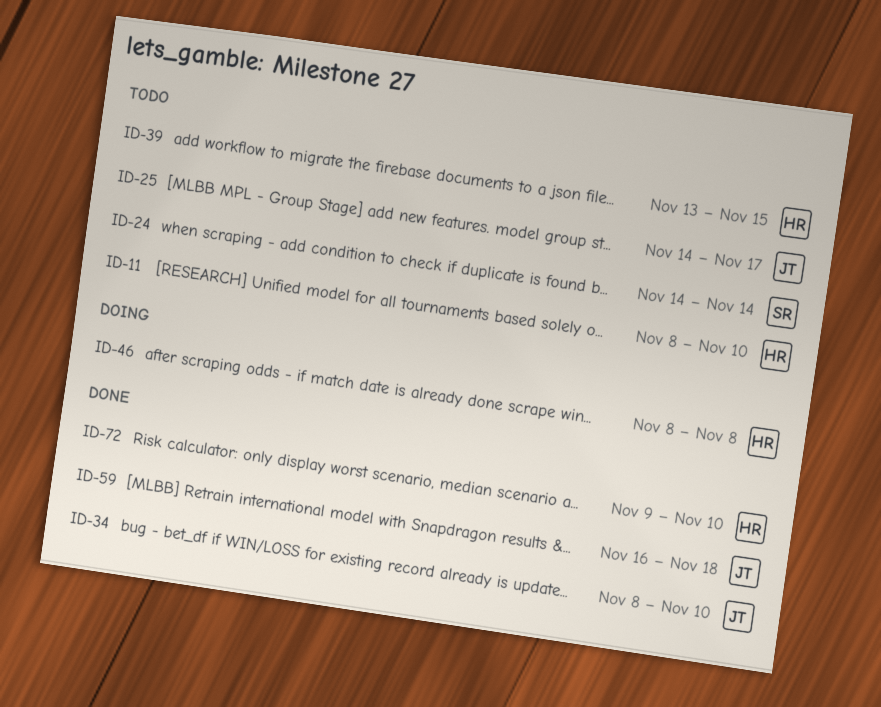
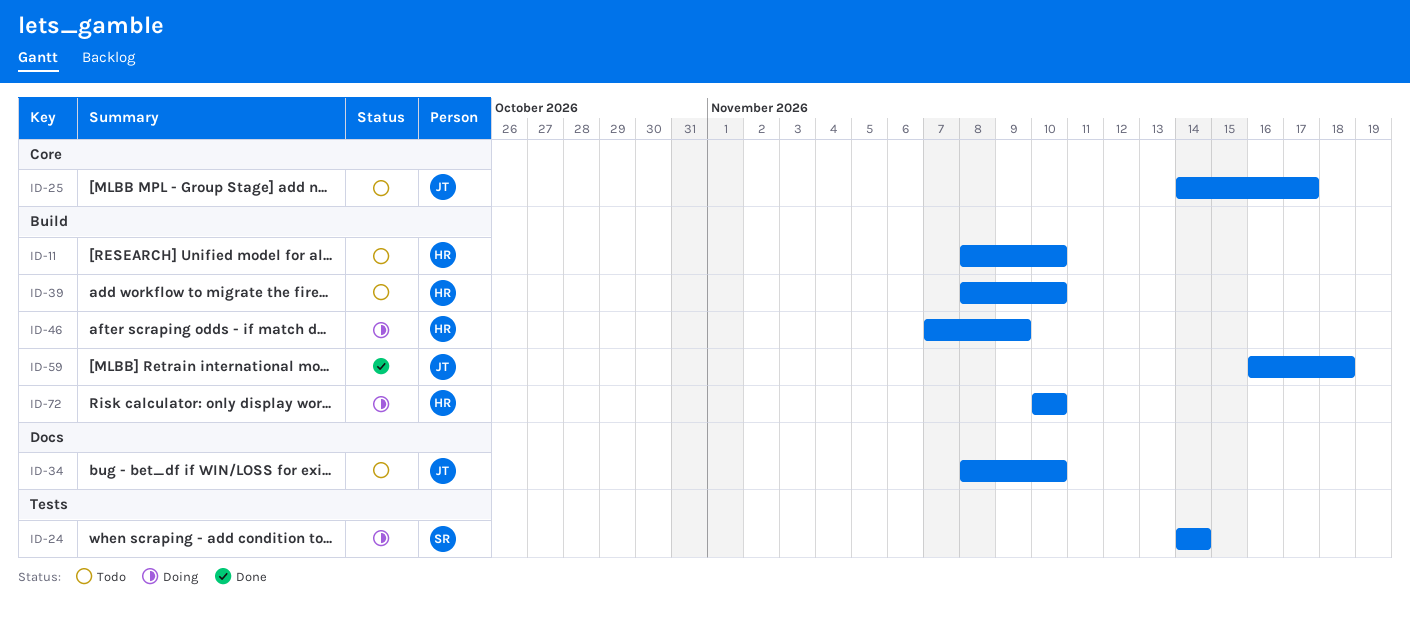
ID-24, status: Todo -> Doing
ID-34, status: Done -> Todo
ID-39, start: Nov 13 -> Nov 8
ID-39, due: Nov 15 -> Nov 10
ID-46, start: Nov 8 -> Nov 7
ID-46, due: Nov 8 -> Nov 9
ID-72, status: Done -> Doing
ID-72, start: Nov 9 -> Nov 10

